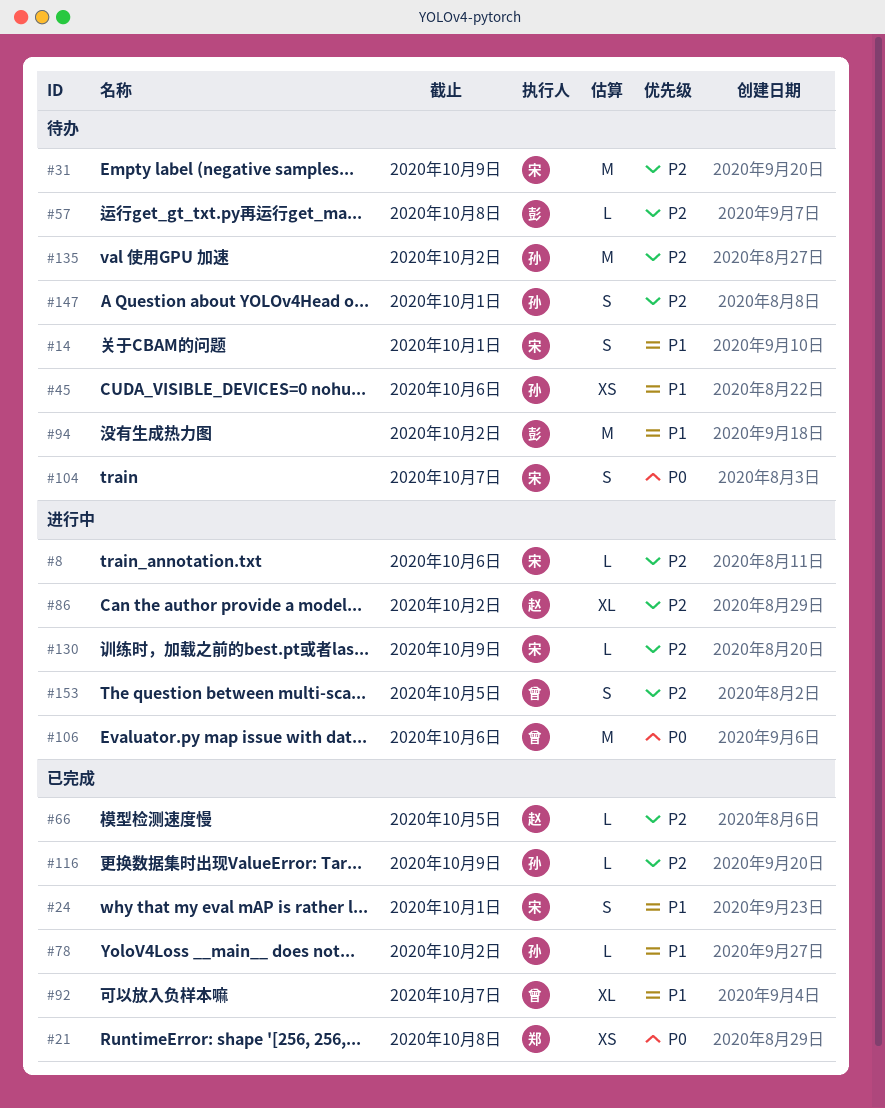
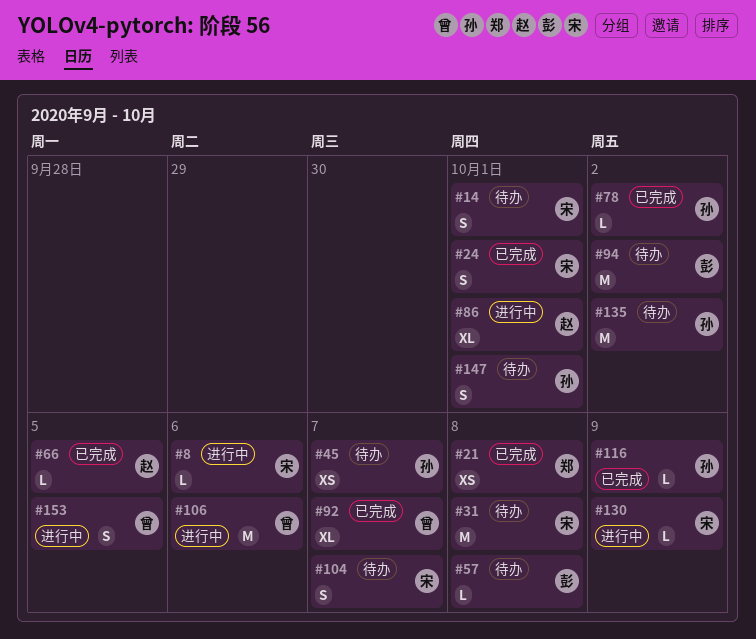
#31, due: Oct 9 -> Oct 8
#45, due: Oct 6 -> Oct 7
#86, due: Oct 2 -> Oct 1

